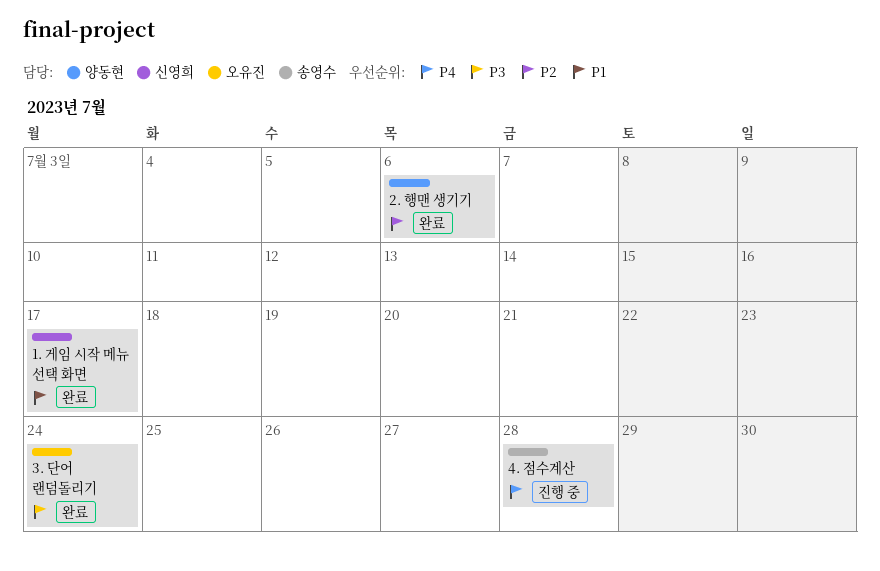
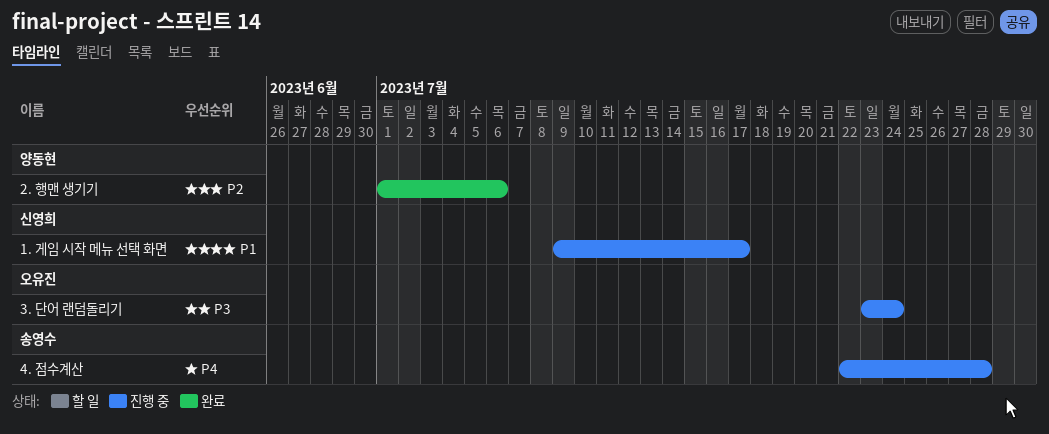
1. 게임 시작 메뉴 선택 화면, status: 완료 -> 진행 중
3. 단어 랜덤돌리기, status: 완료 -> 진행 중

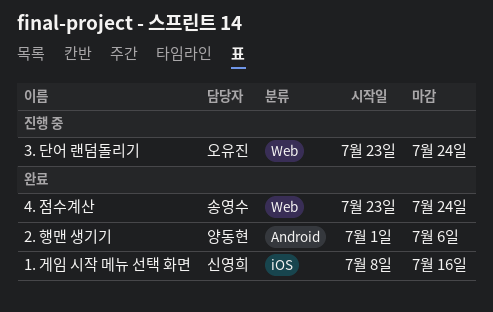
1. 게임 시작 메뉴 선택 화면, status: 진행 중 -> 완료
1. 게임 시작 메뉴 선택 화면, start: Jul 9 -> Jul 8
1. 게임 시작 메뉴 선택 화면, due: Jul 17 -> Jul 16
4. 점수계산, status: 진행 중 -> 완료
4. 점수계산, start: Jul 22 -> Jul 23
4. 점수계산, due: Jul 28 -> Jul 24

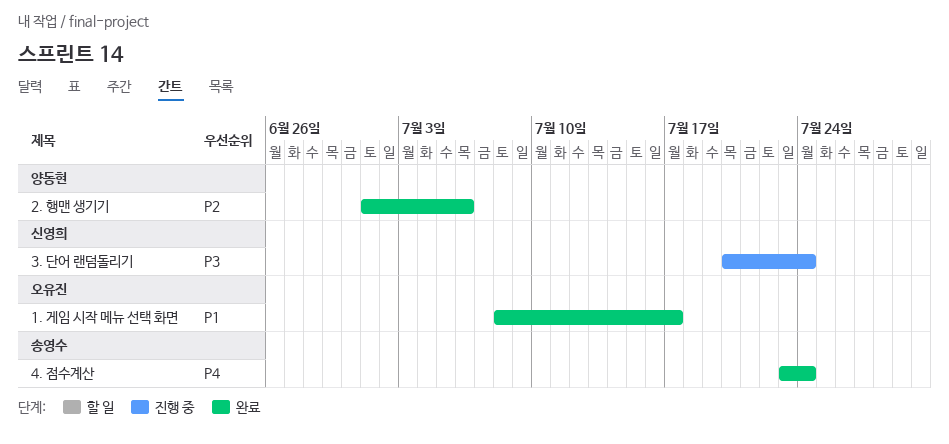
1. 게임 시작 메뉴 선택 화면, owner: 신영희 -> 오유진
1. 게임 시작 메뉴 선택 화면, due: Jul 16 -> Jul 17
3. 단어 랜덤돌리기, owner: 오유진 -> 신영희
3. 단어 랜덤돌리기, start: Jul 23 -> Jul 20

